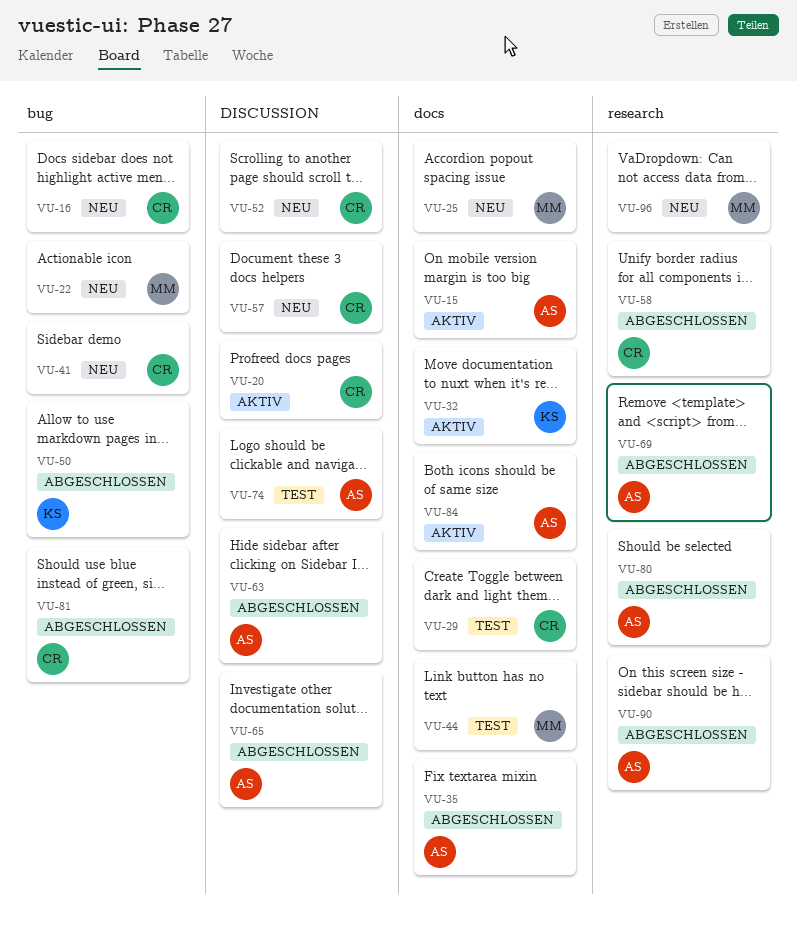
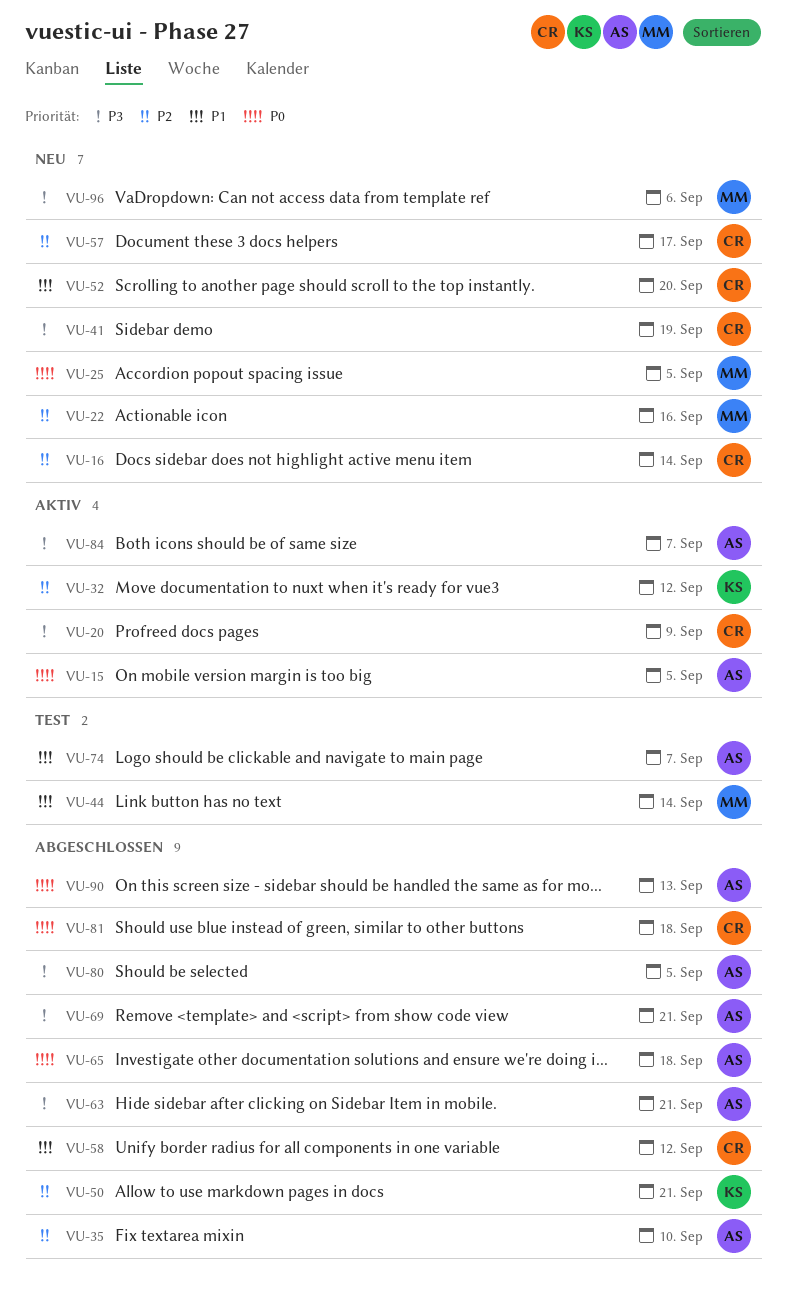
VU-29: present -> none

